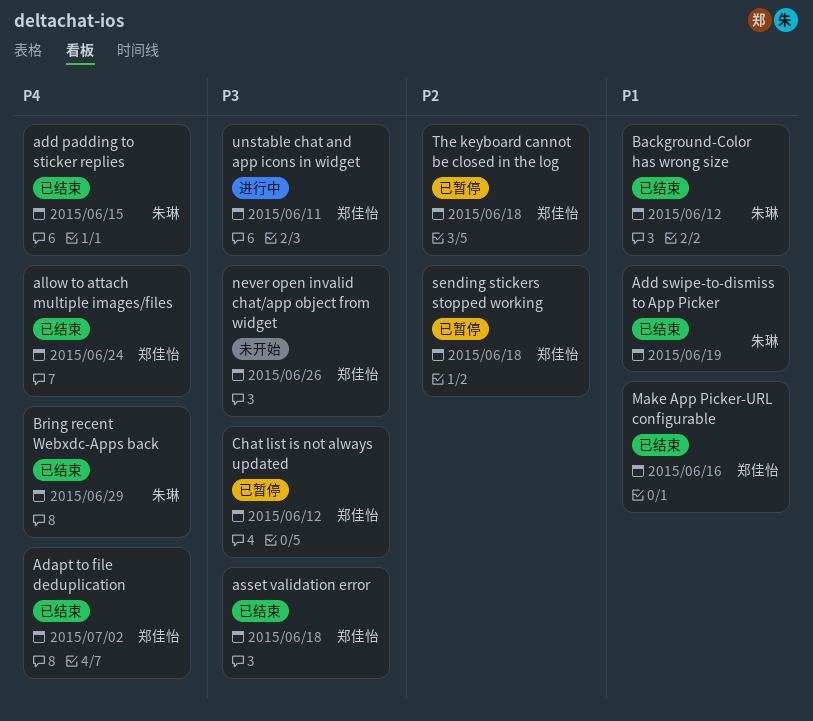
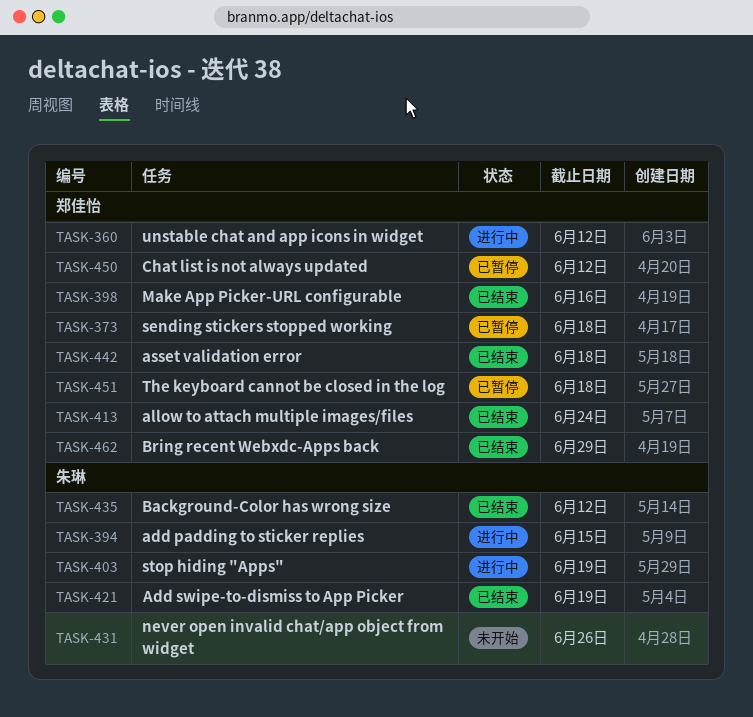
Adapt to file deduplication: present -> none
add padding to sticker replies, status: 已结束 -> 进行中
Bring recent Webxdc-Apps back, owner: 朱琳 -> 郑佳怡
never open invalid chat/app object from widget, owner: 郑佳怡 -> 朱琳
stop hiding "Apps": none -> present
unstable chat and app icons in widget, due: Jun 11 -> Jun 12

